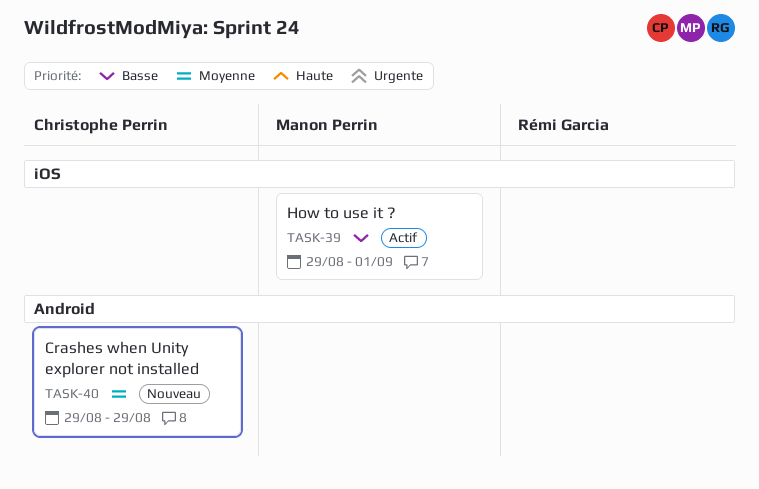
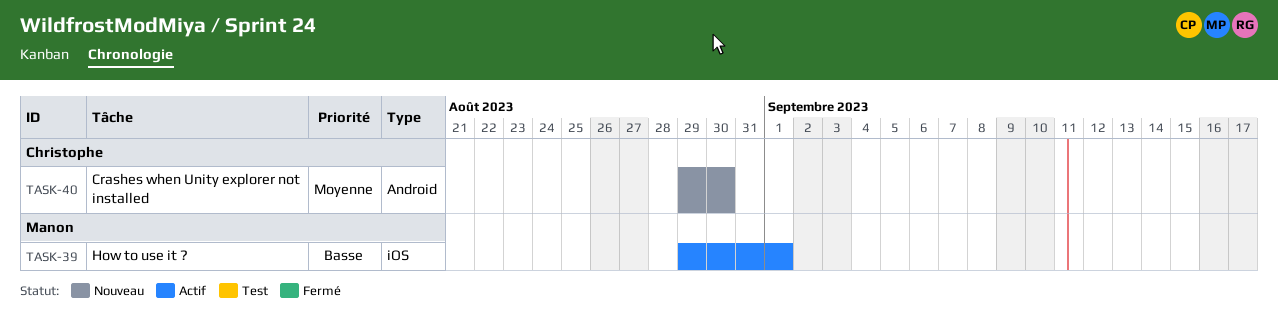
TASK-40, due: Aug 29 -> Aug 30

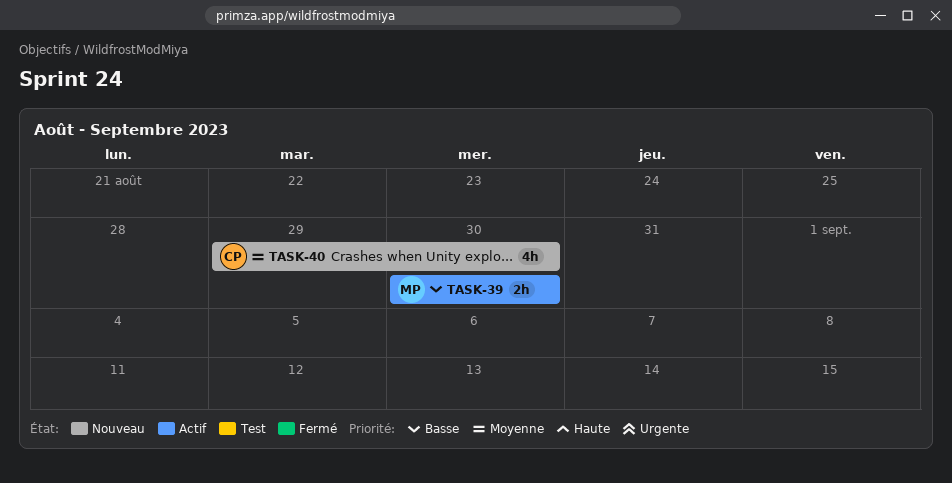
TASK-39, start: Aug 29 -> Aug 30
TASK-39, due: Sep 1 -> Aug 30

